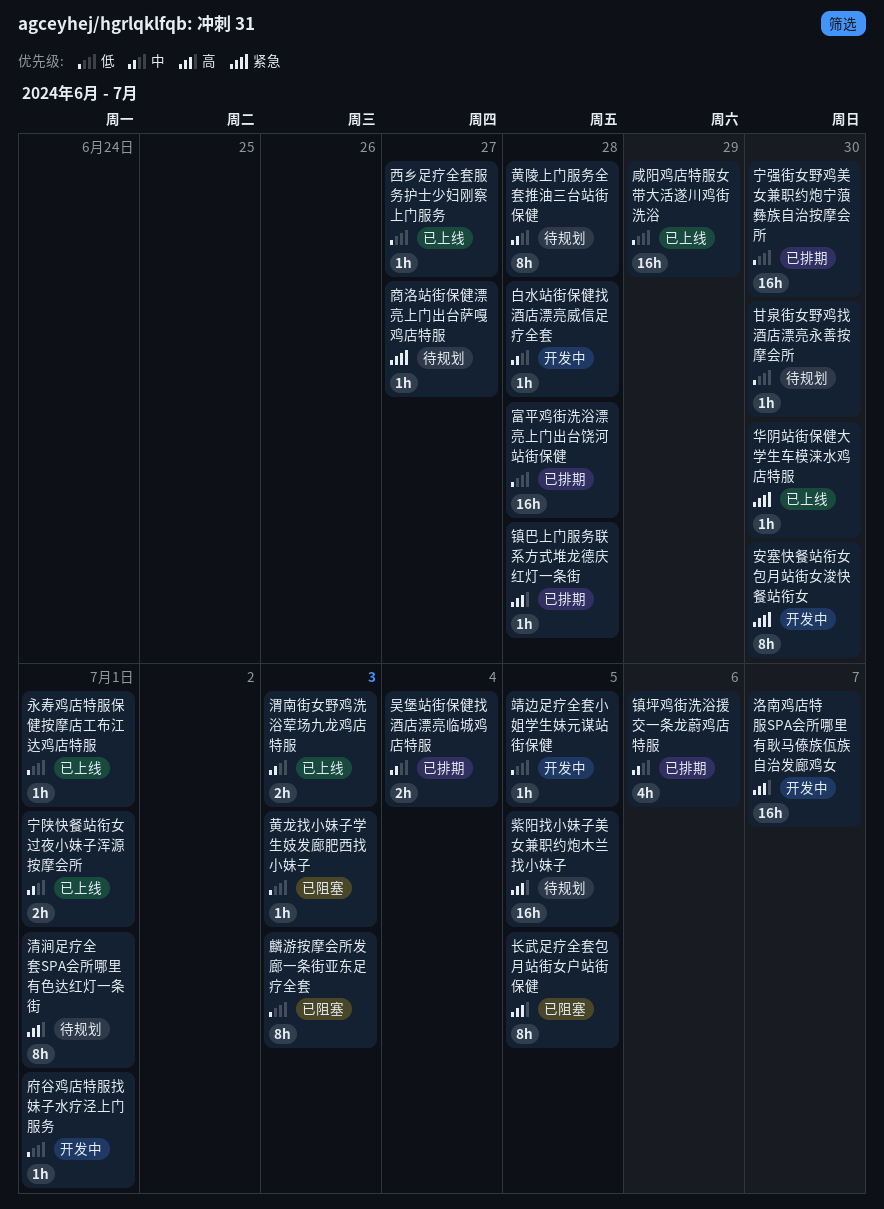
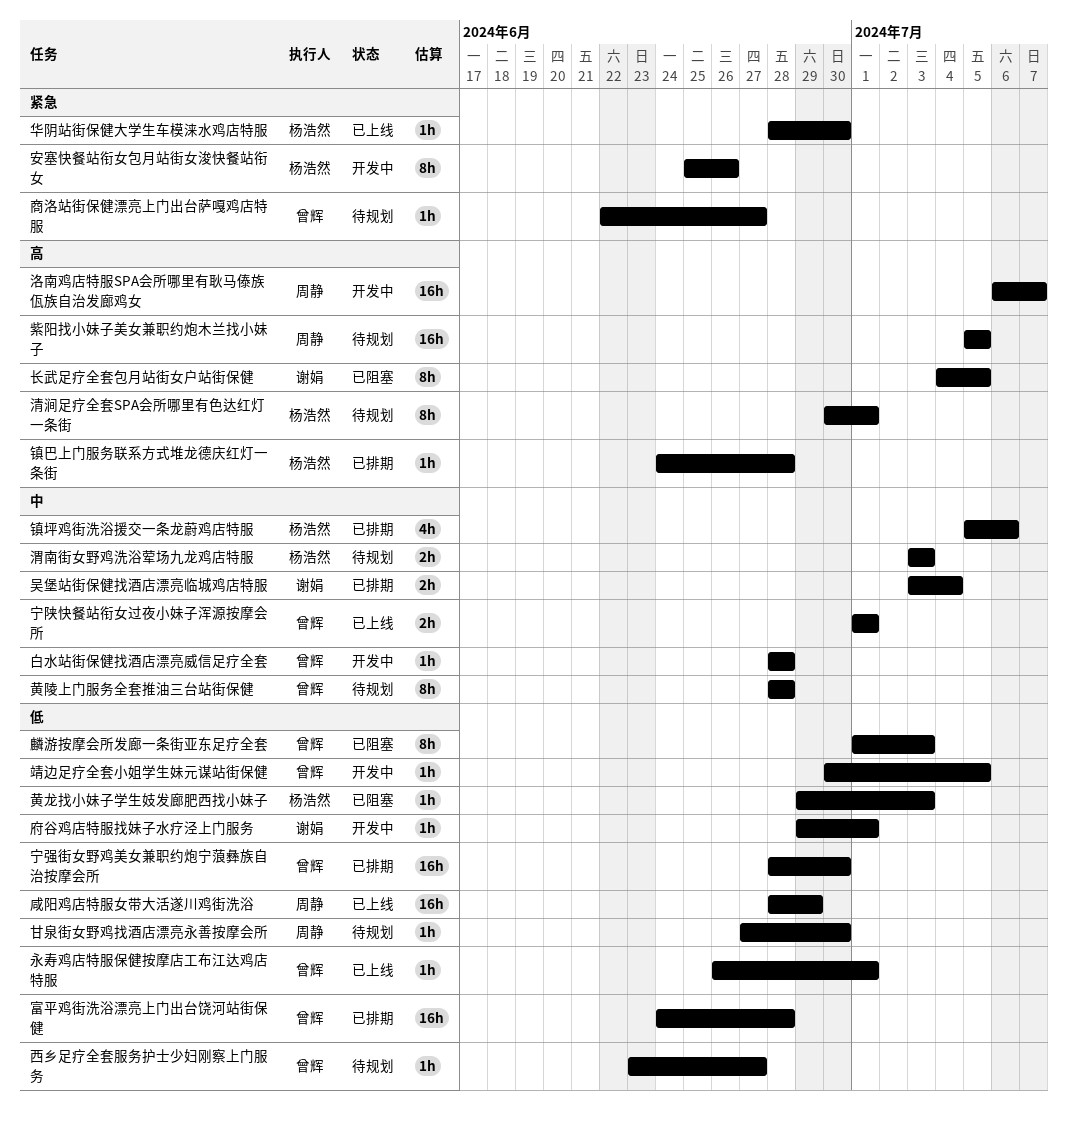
安塞快餐站衔女包月站街女浚快餐站衔女, due: Jun 30 -> Jun 26
渭南街女野鸡洗浴荤场九龙鸡店特服, status: 已上线 -> 待规划
西乡足疗全套服务护士少妇刚察上门服务, status: 已上线 -> 待规划

